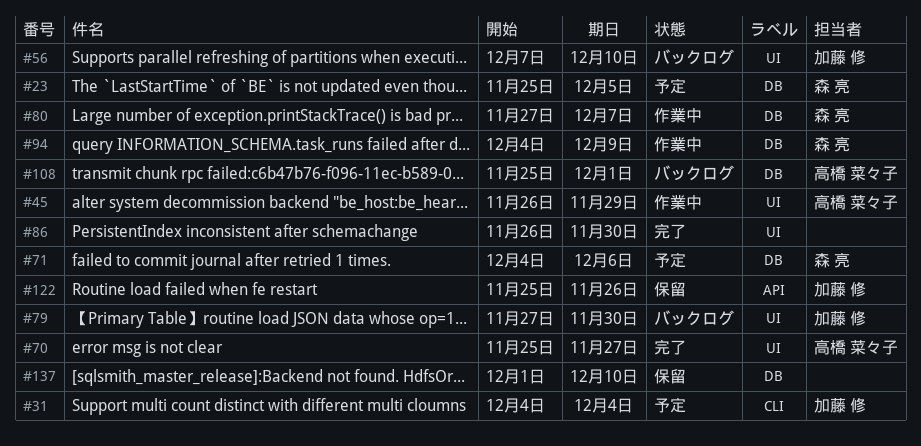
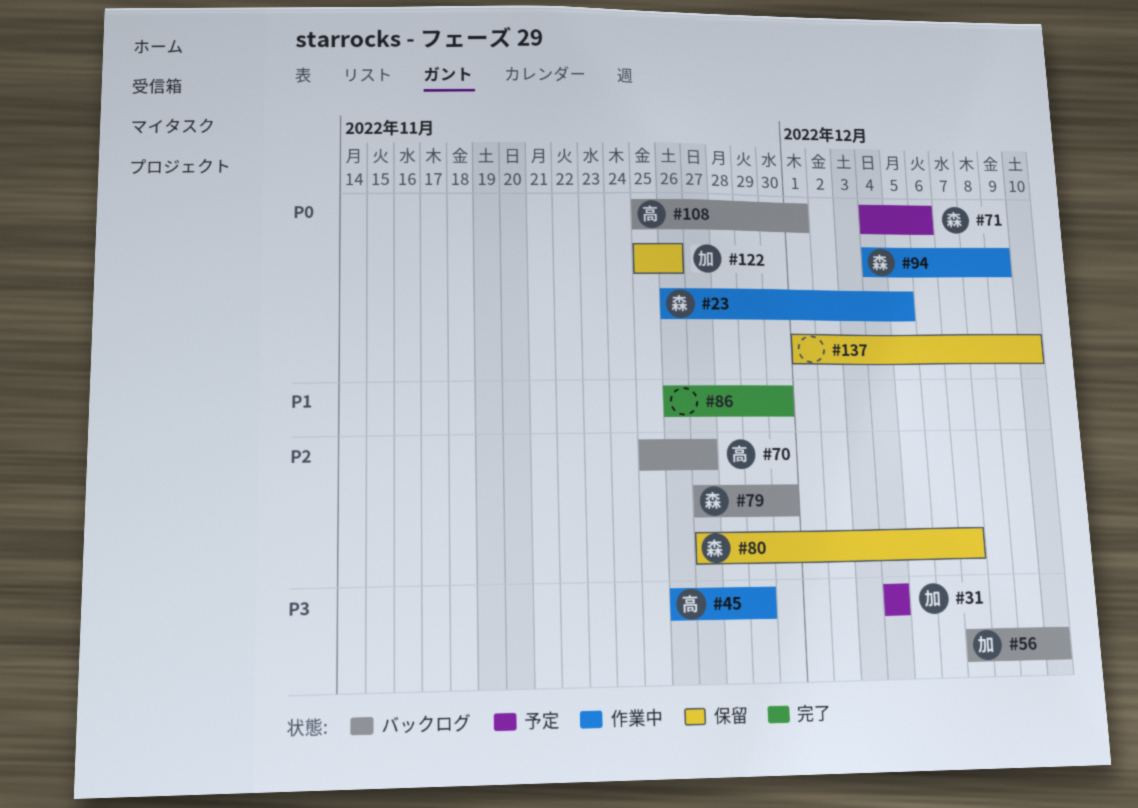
#23, status: 予定 -> 作業中
#23, start: Nov 25 -> Nov 26
#70, status: 完了 -> バックログ
#79, owner: 加藤 修 -> 森 亮
#80, status: 作業中 -> 保留

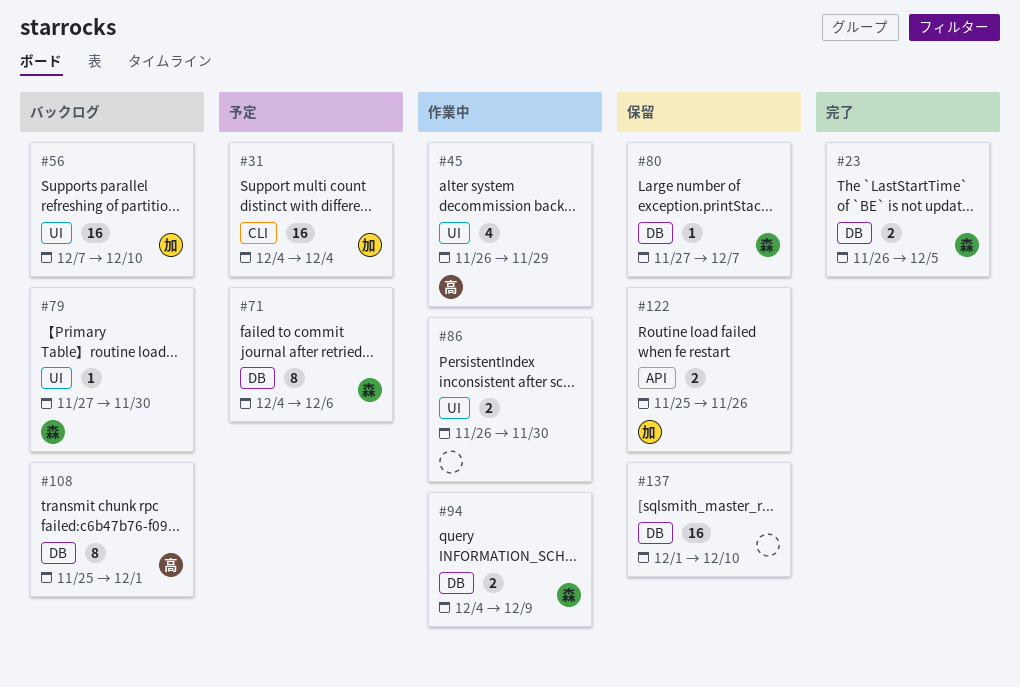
#23, status: 作業中 -> 完了
#70: present -> none
#86, status: 完了 -> 作業中

